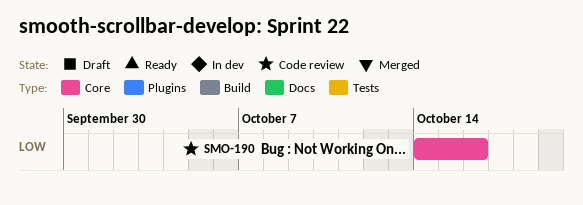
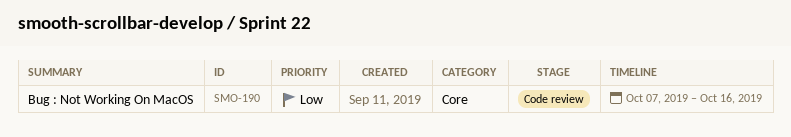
SMO-190, start: Oct 14 -> Oct 7

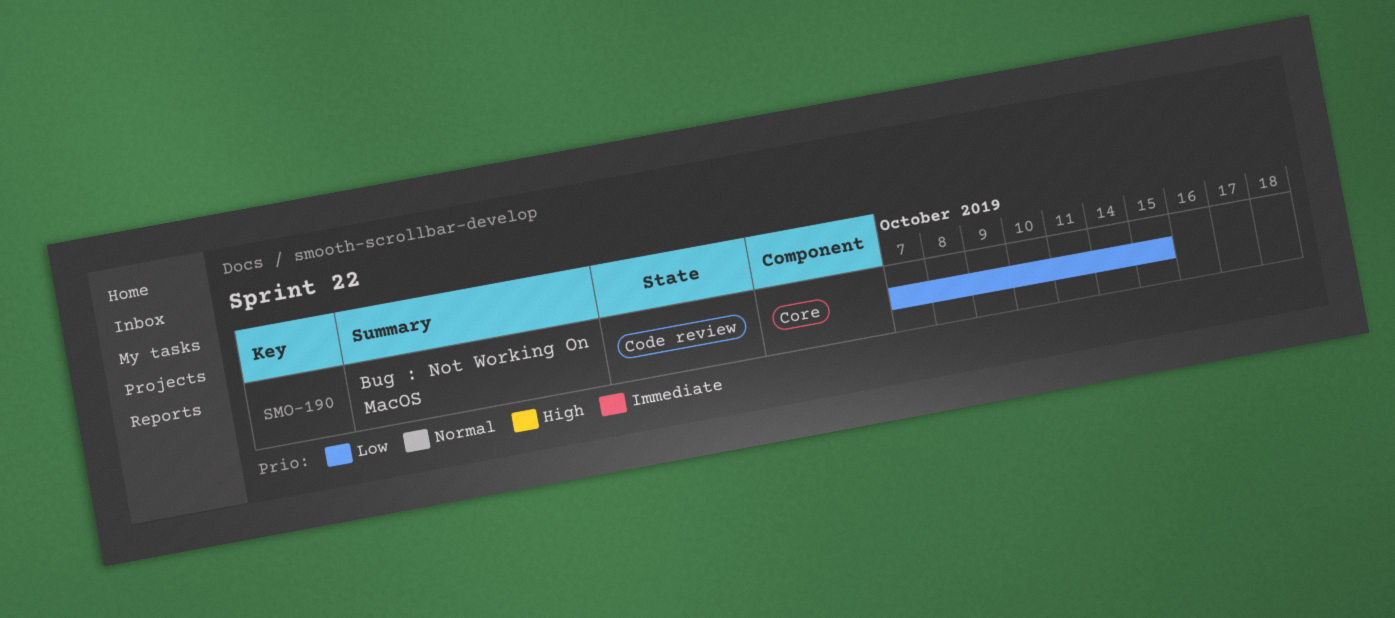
SMO-190, due: Oct 16 -> Oct 15

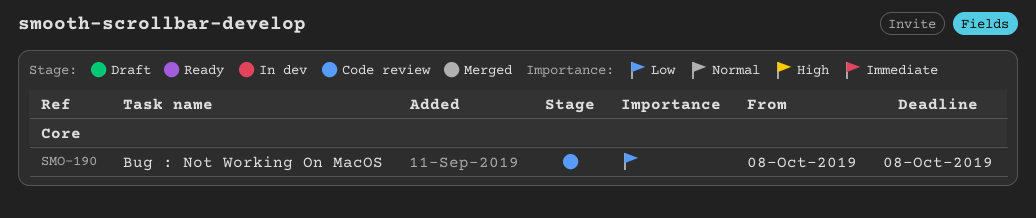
SMO-190, start: Oct 7 -> Oct 8
SMO-190, due: Oct 15 -> Oct 8

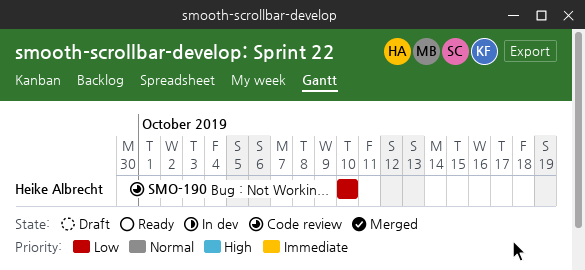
SMO-190, start: Oct 8 -> Oct 10
SMO-190, due: Oct 8 -> Oct 10

